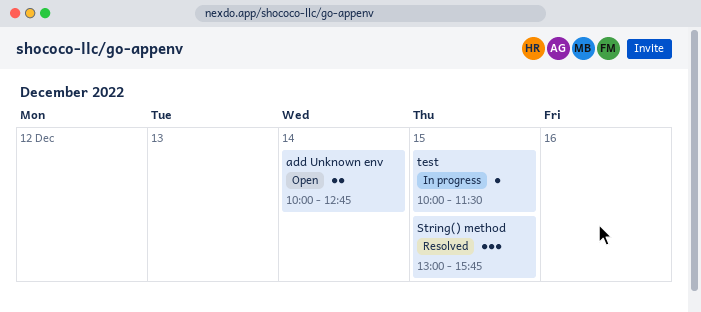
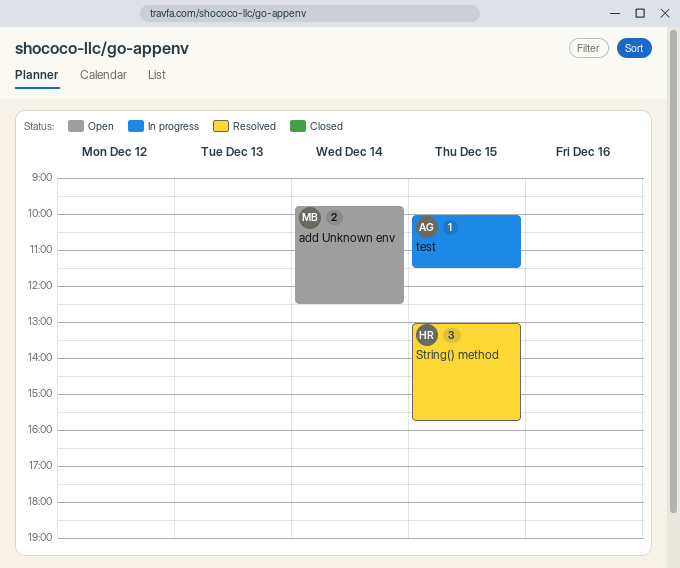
add Unknown env, begins: 10:00 -> 09:45
add Unknown env, ends: 12:45 -> 12:30

